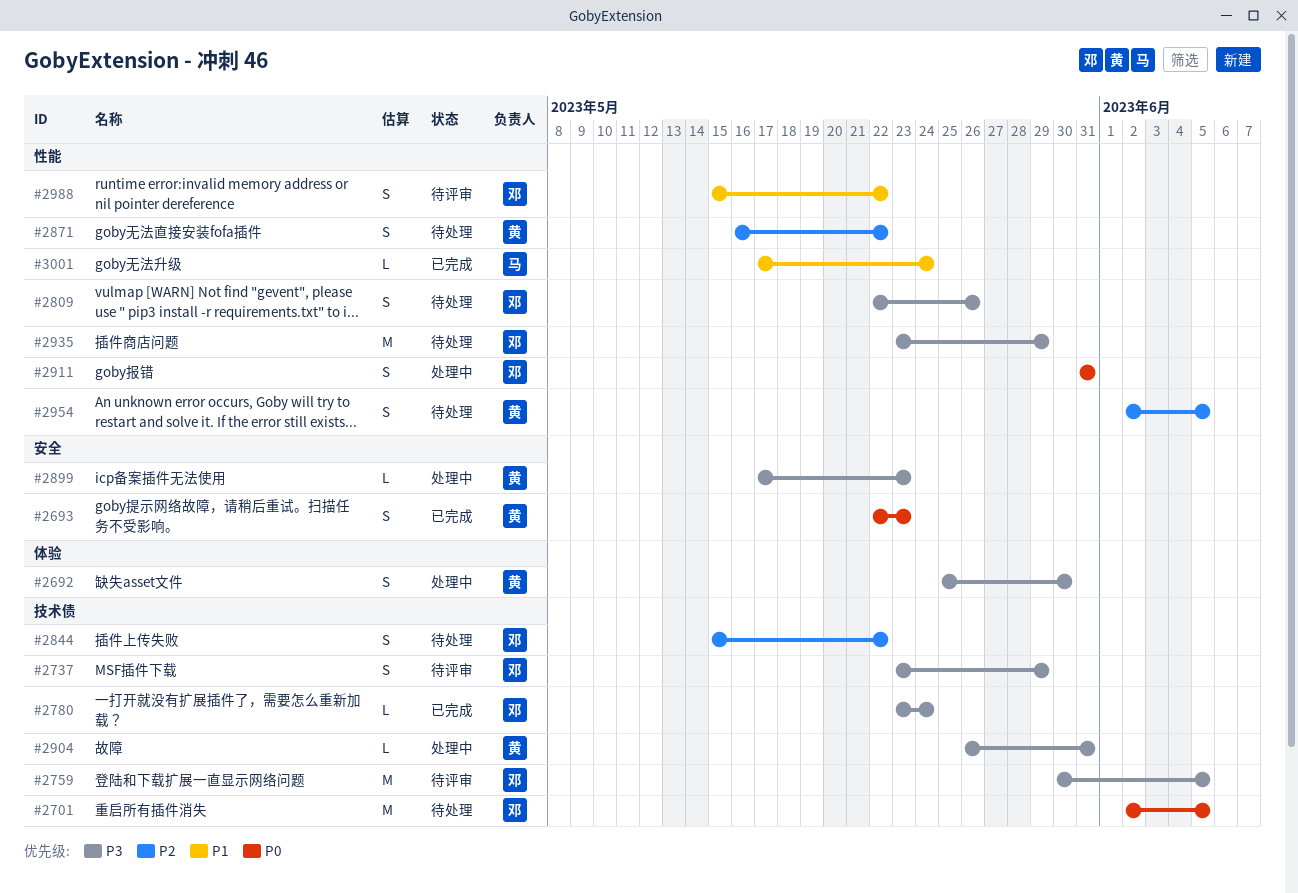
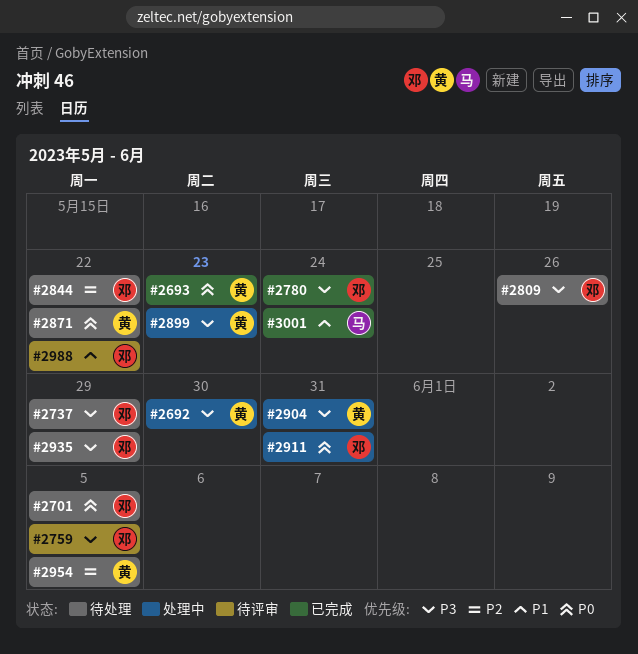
#2737, status: 待评审 -> 待处理
#2871, priority: P2 -> P0

